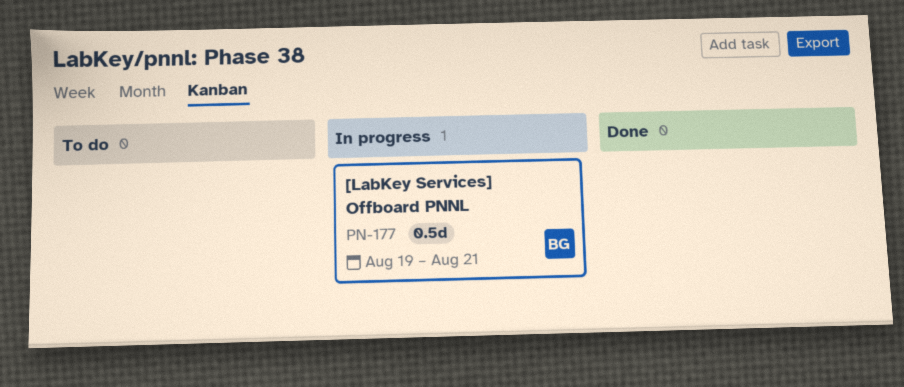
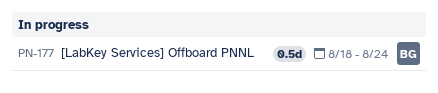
PN-177, start: Aug 19 -> Aug 18
PN-177, due: Aug 21 -> Aug 24

